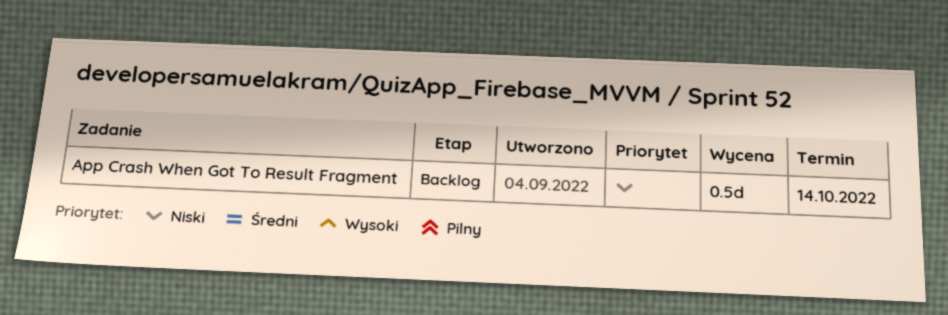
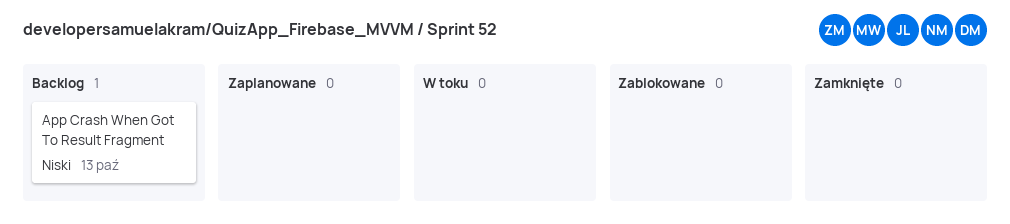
App Crash When Got To Result Fragment, due: Oct 14 -> Oct 13

